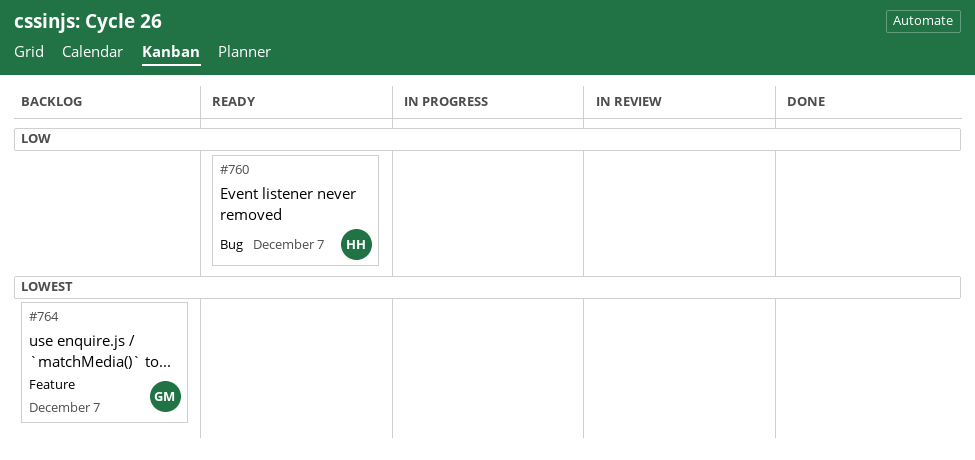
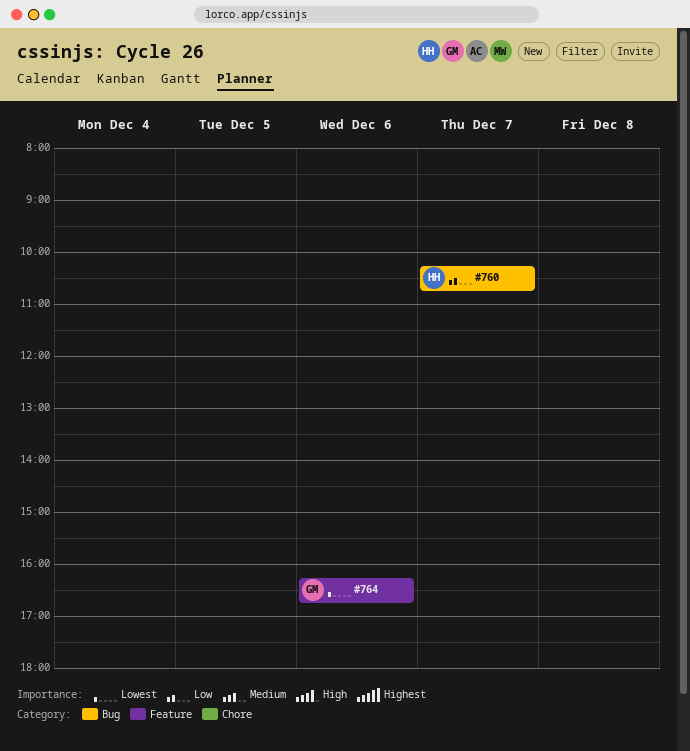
#764, day: Dec 7 -> Dec 6

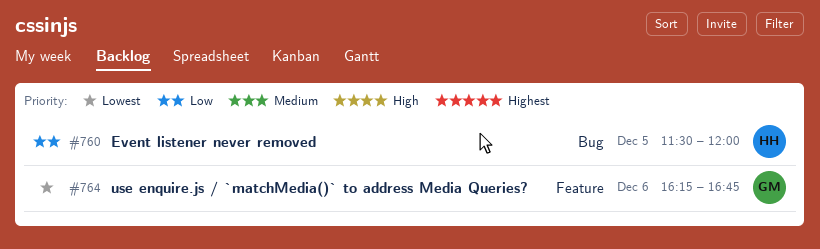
#760, day: Dec 7 -> Dec 5
#760, begins: 10:15 -> 11:30
#760, ends: 10:45 -> 12:00

